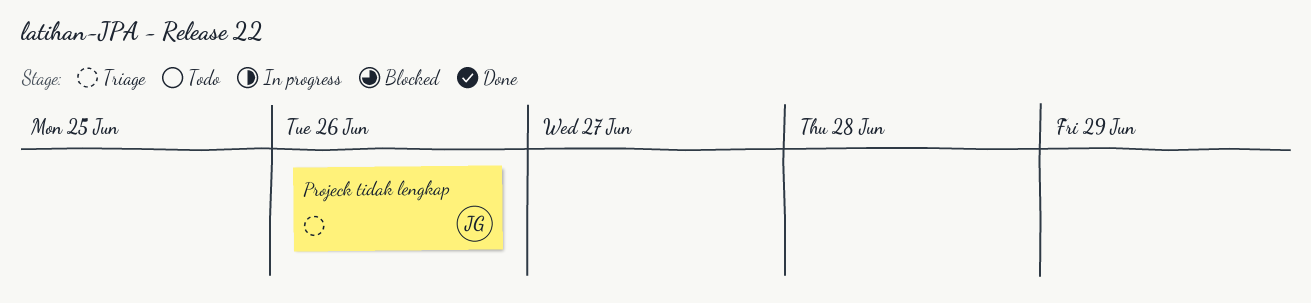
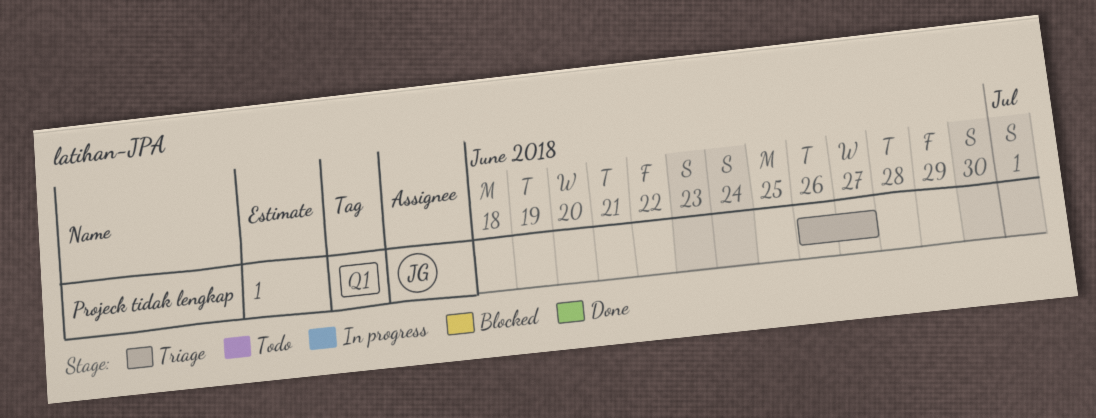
Projeck tidak lengkap, due: Jun 26 -> Jun 27

